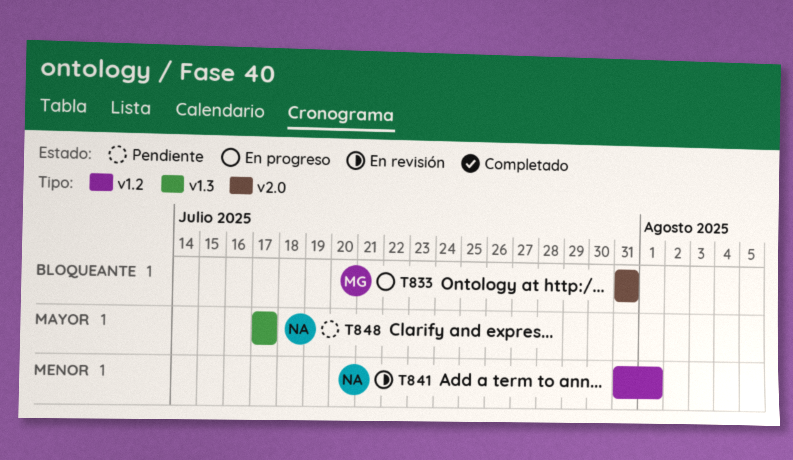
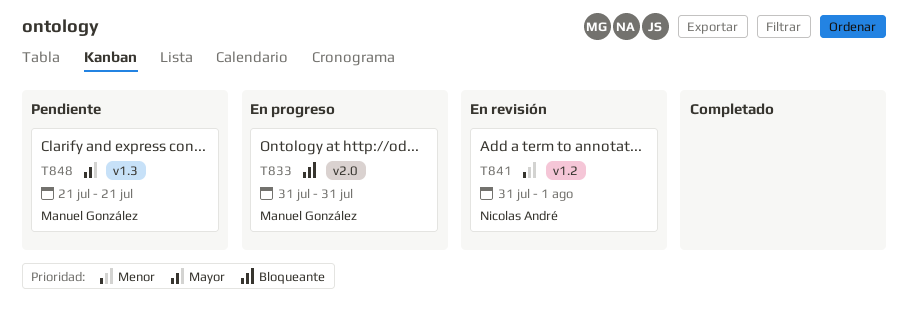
T848, owner: Nicolas André -> Manuel González
T848, start: Jul 17 -> Jul 21
T848, due: Jul 17 -> Jul 21

